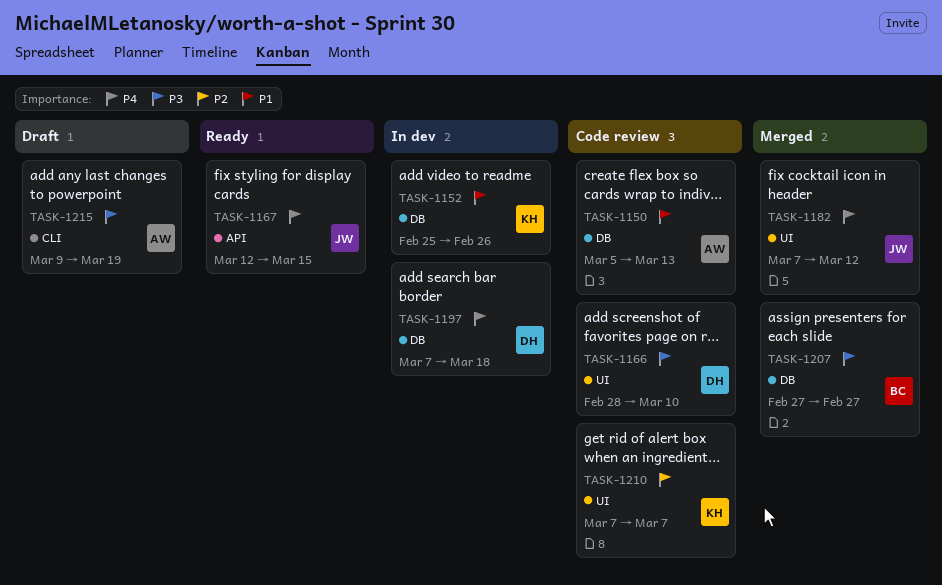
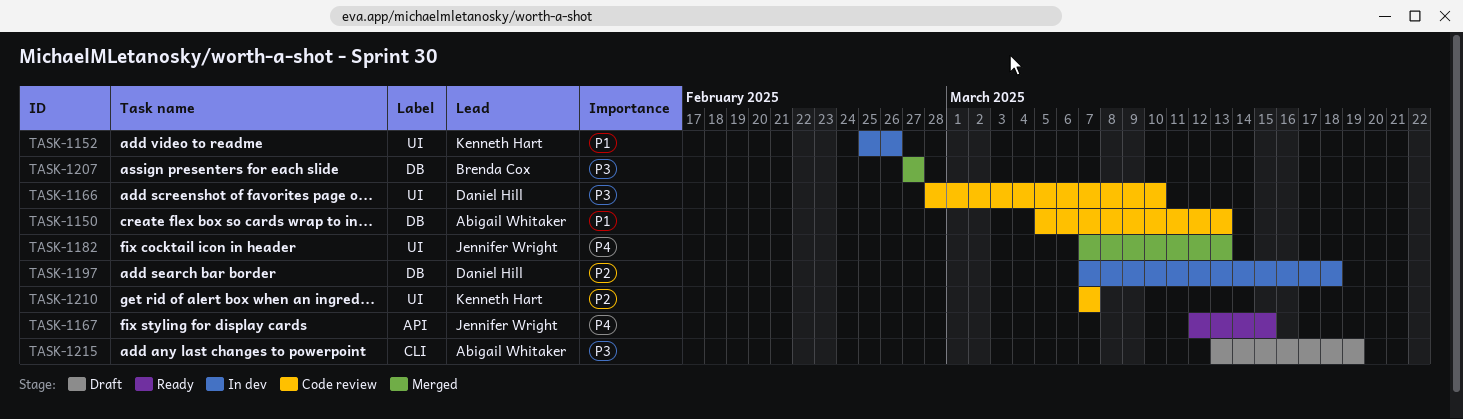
TASK-1152, label: DB -> UI
TASK-1182, due: Mar 12 -> Mar 13
TASK-1197, priority: P4 -> P2
TASK-1215, start: Mar 9 -> Mar 13

